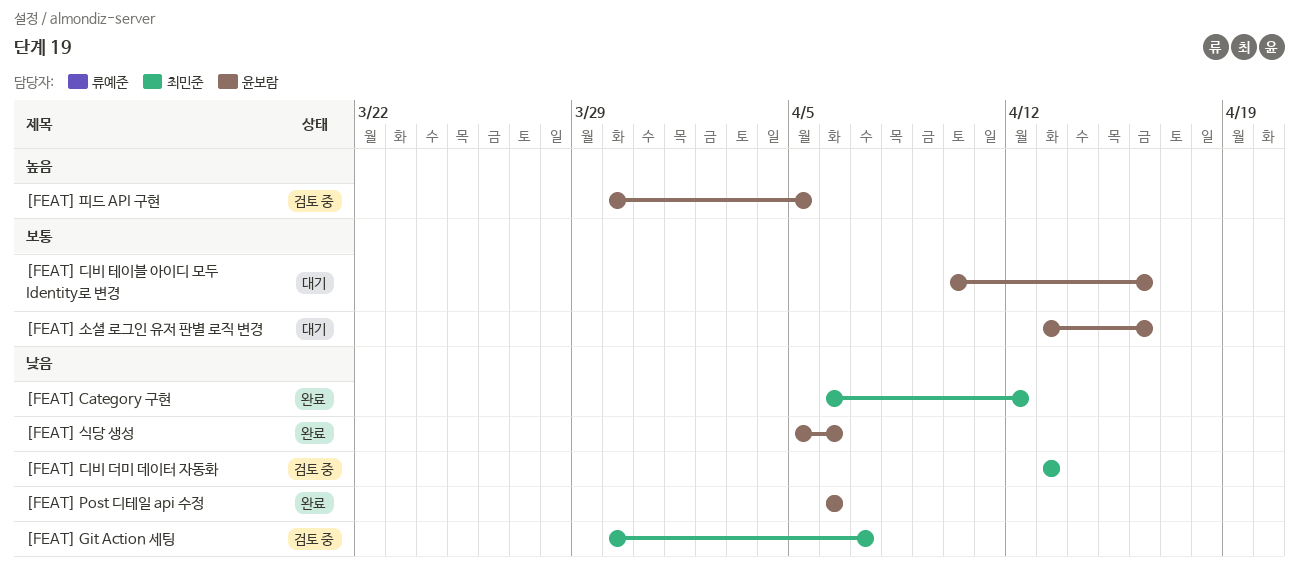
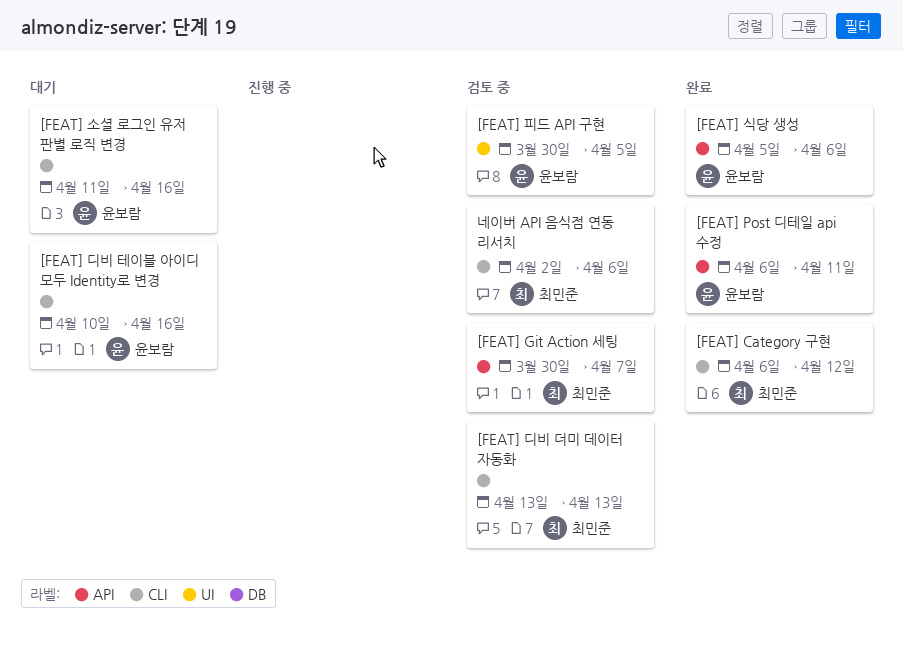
[FEAT] Post 디테일 api 수정, due: Apr 6 -> Apr 11
[FEAT] 소셜 로그인 유저 판별 로직 변경, start: Apr 13 -> Apr 11
네이버 API 음식점 연동 리서치: none -> present

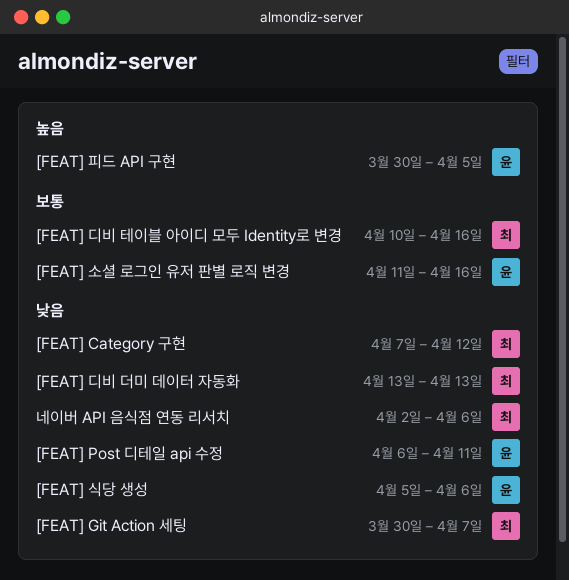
[FEAT] Category 구현, start: Apr 6 -> Apr 7
[FEAT] 디비 테이블 아이디 모두 Identity로 변경, owner: 윤보람 -> 최민준

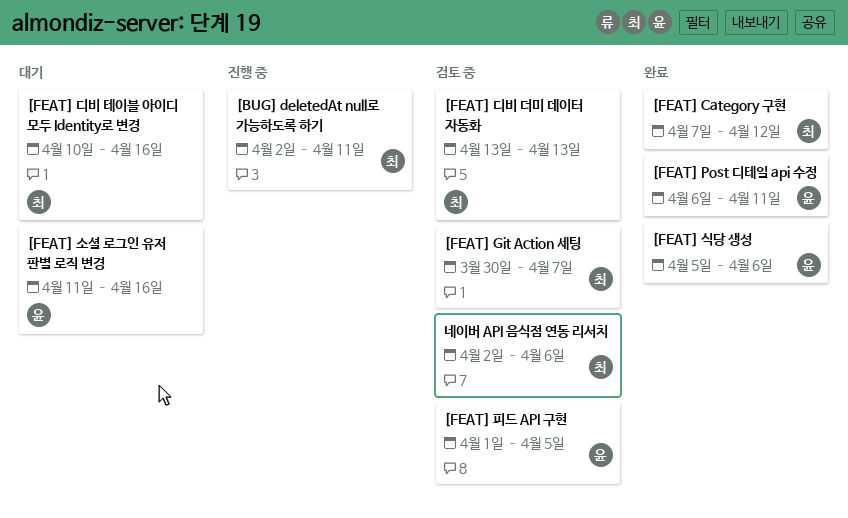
[BUG] deletedAt null로 가능하도록 하기: none -> present
[FEAT] 피드 API 구현, start: Mar 30 -> Apr 1

